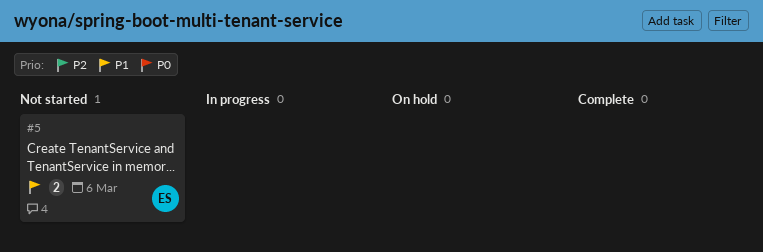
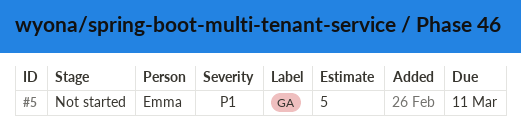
#5, estimate: 2 -> 5
#5, due: Mar 6 -> Mar 11

